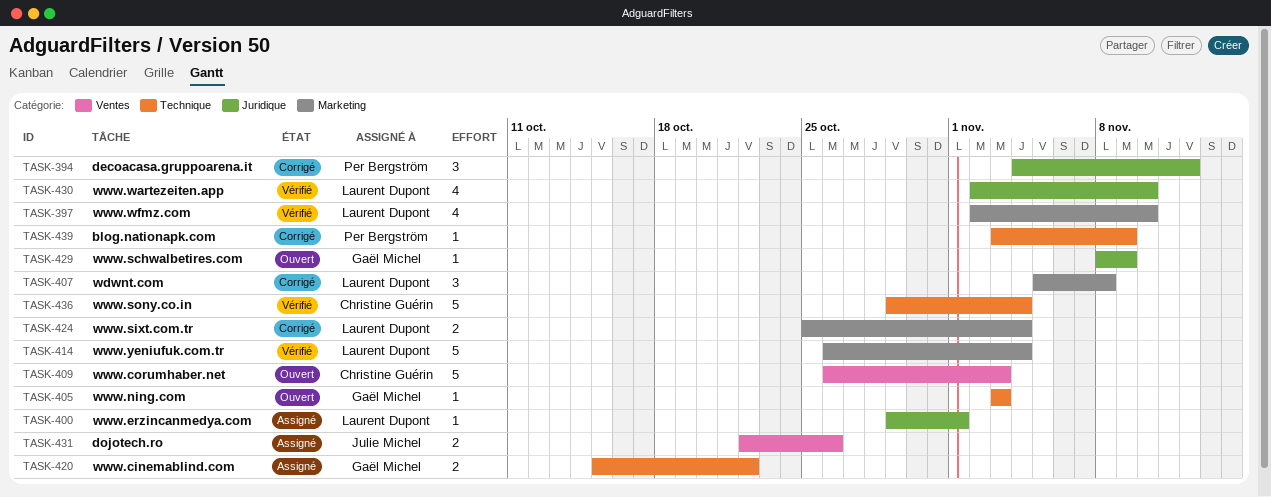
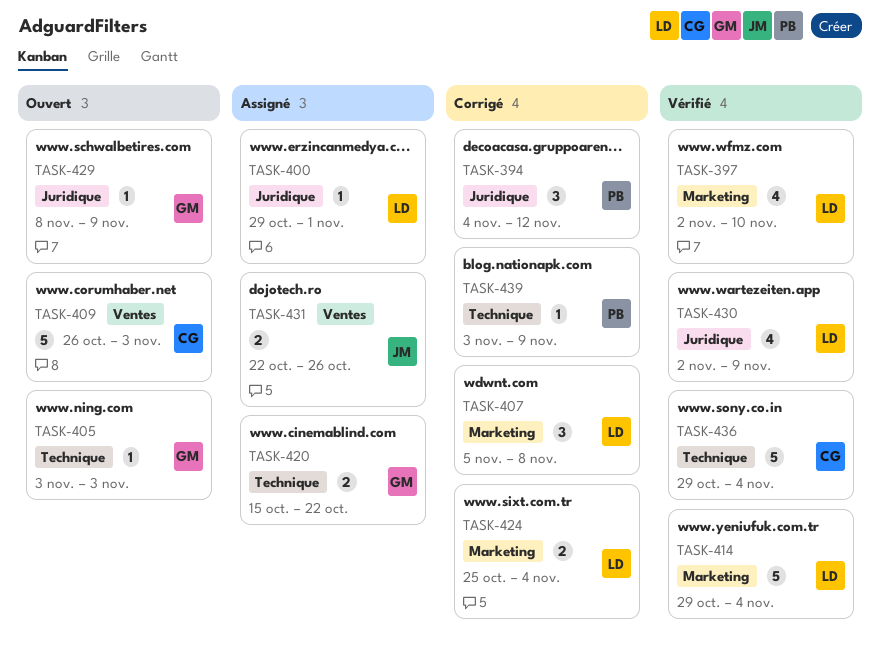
TASK-414, start: Oct 26 -> Oct 29
TASK-430, due: Nov 10 -> Nov 9

